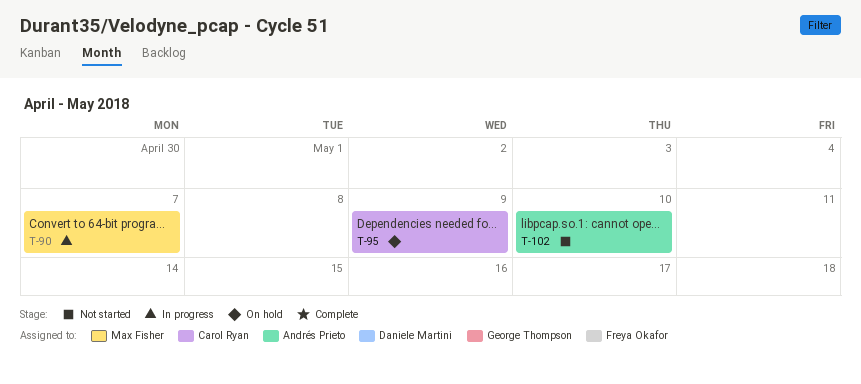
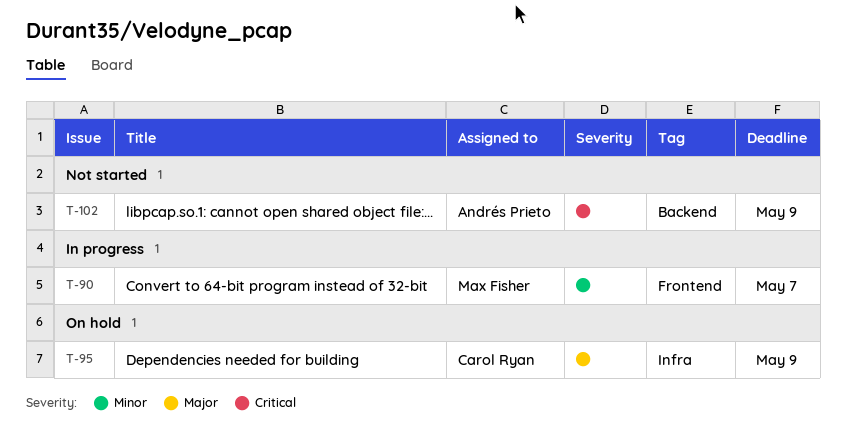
T-102, due: May 10 -> May 9

